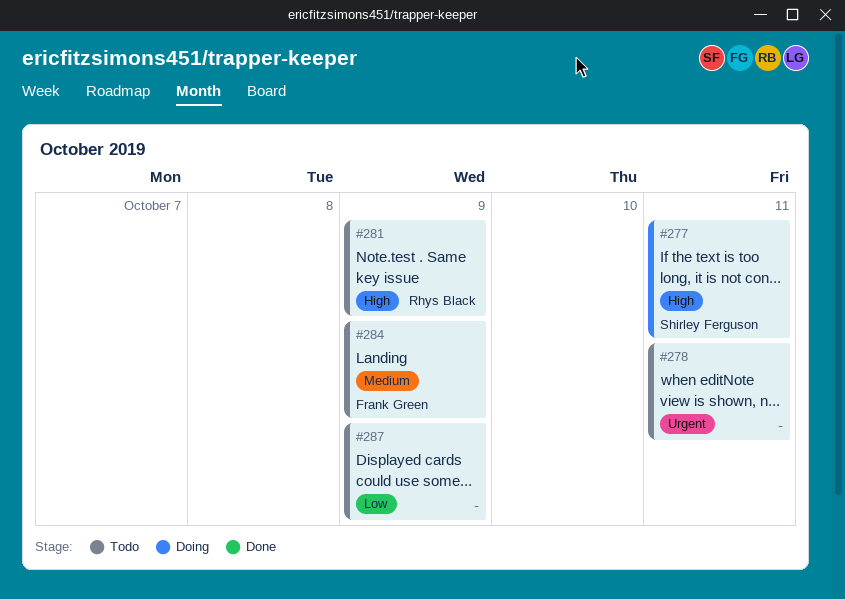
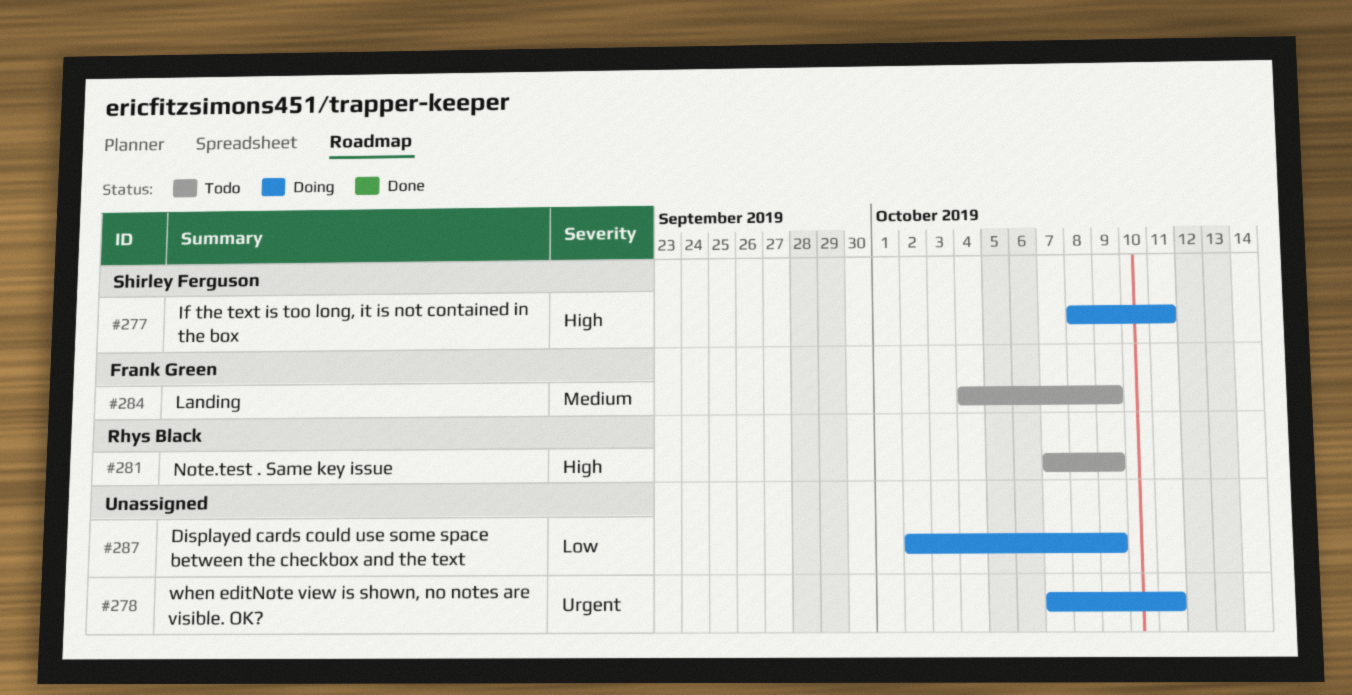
#278, status: Todo -> Doing
#287, status: Todo -> Doing

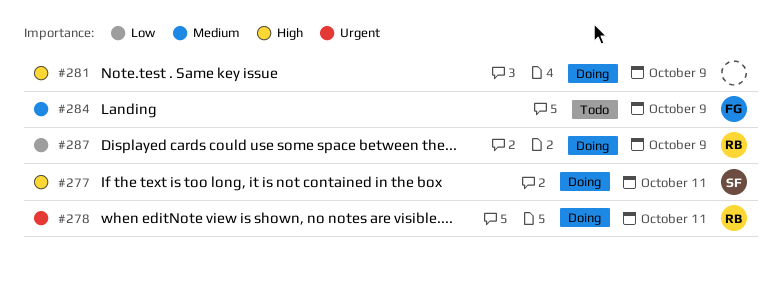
#278, owner: none -> Rhys Black
#281, status: Todo -> Doing
#281, owner: Rhys Black -> none
#287, owner: none -> Rhys Black

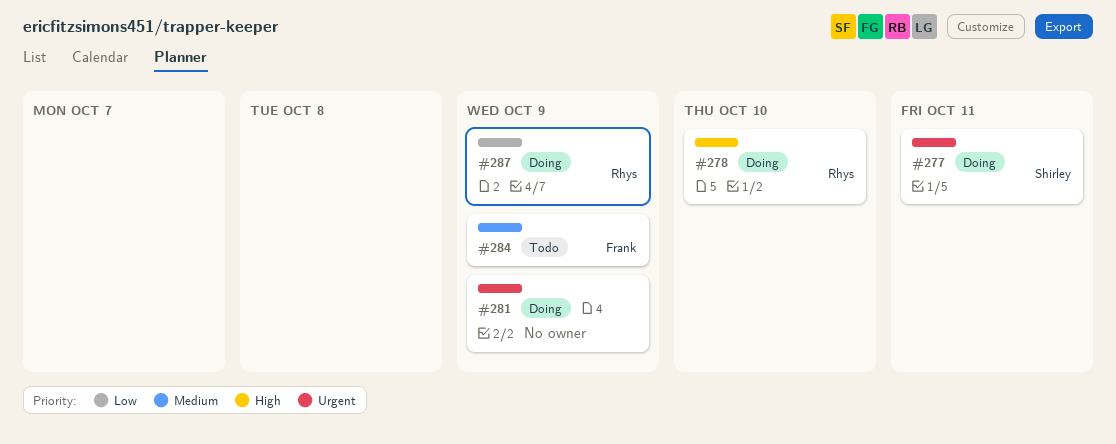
#277, priority: High -> Urgent
#278, priority: Urgent -> High
#278, due: Oct 11 -> Oct 10
#281, priority: High -> Urgent

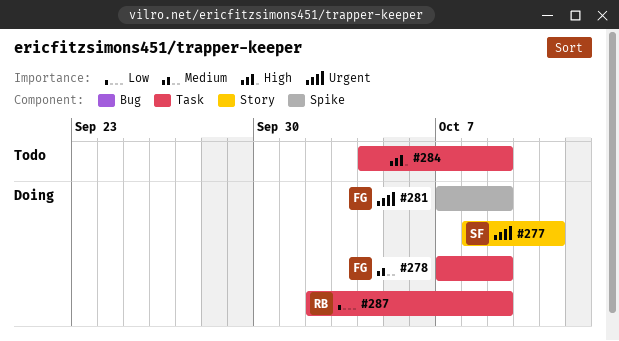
#278, owner: Rhys -> Frank
#278, priority: High -> Medium
#278, due: Oct 10 -> Oct 9
#281, owner: none -> Frank
#284, owner: Frank -> none
#284, priority: Medium -> High

